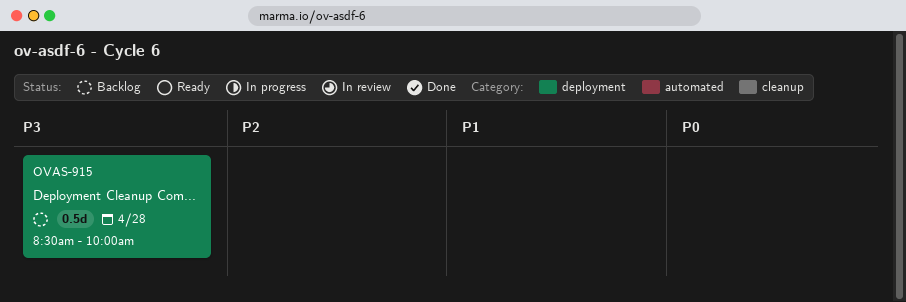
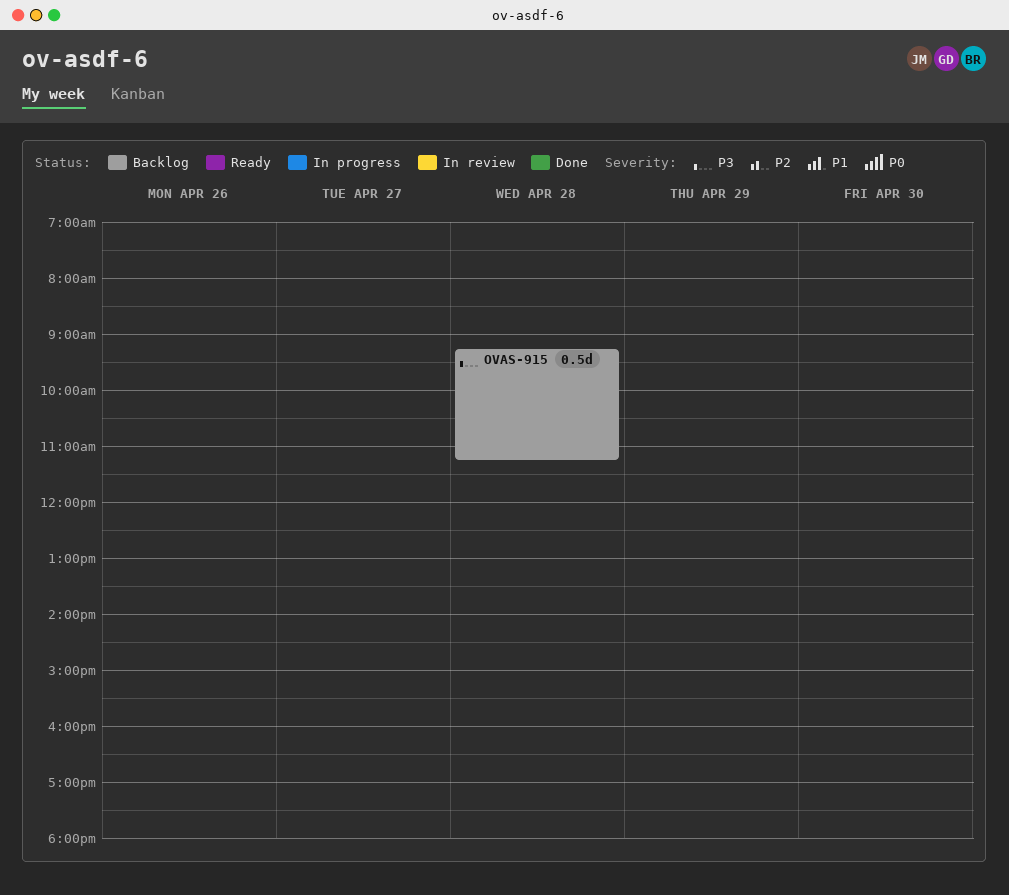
OVAS-915, begins: 08:30 -> 09:15
OVAS-915, ends: 10:00 -> 11:15

